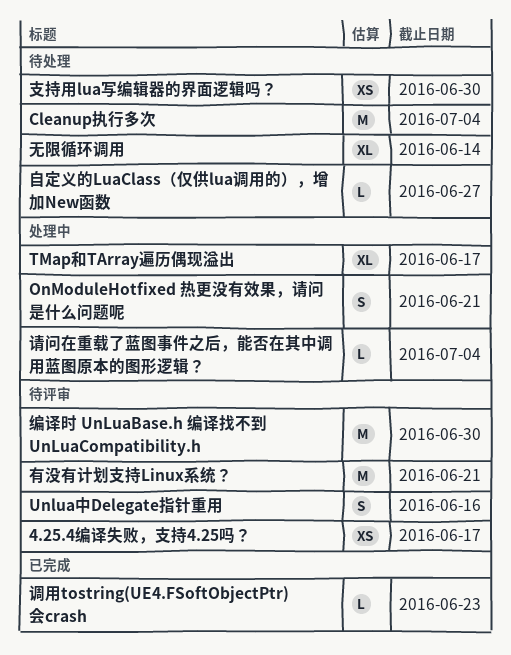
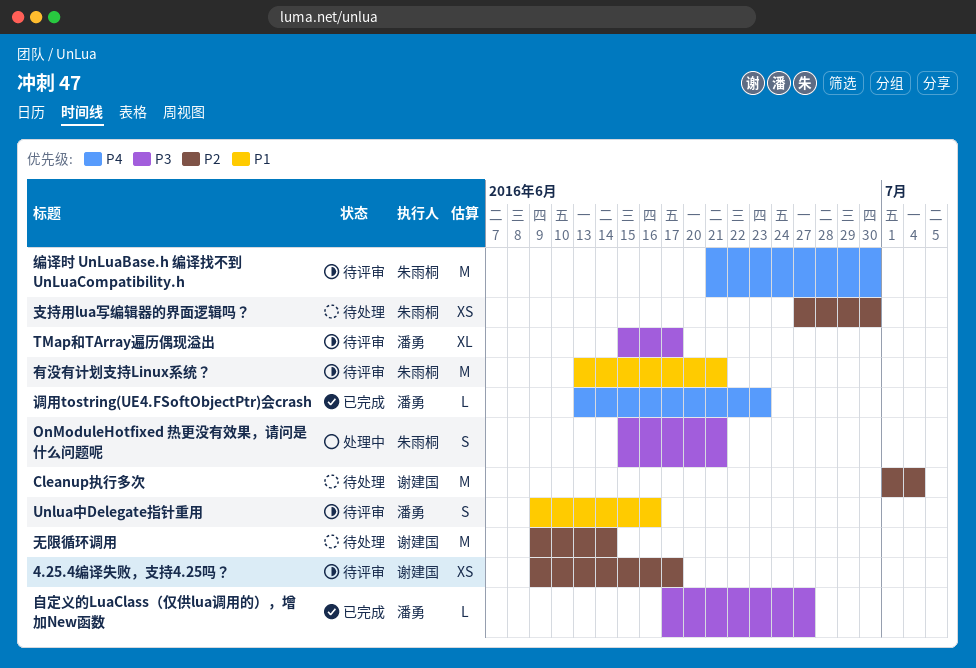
TMap和TArray遍历偶现溢出, status: 处理中 -> 待评审
无限循环调用, estimate: XL -> M
自定义的LuaClass（仅供lua调用的），增加New函数, status: 待处理 -> 已完成
请问在重载了蓝图事件之后，能否在其中调用蓝图原本的图形逻辑？: present -> none

